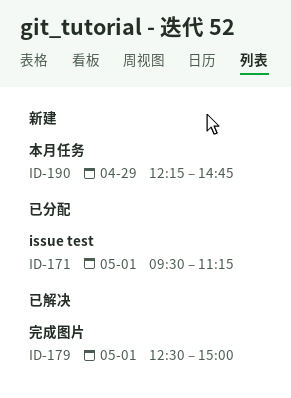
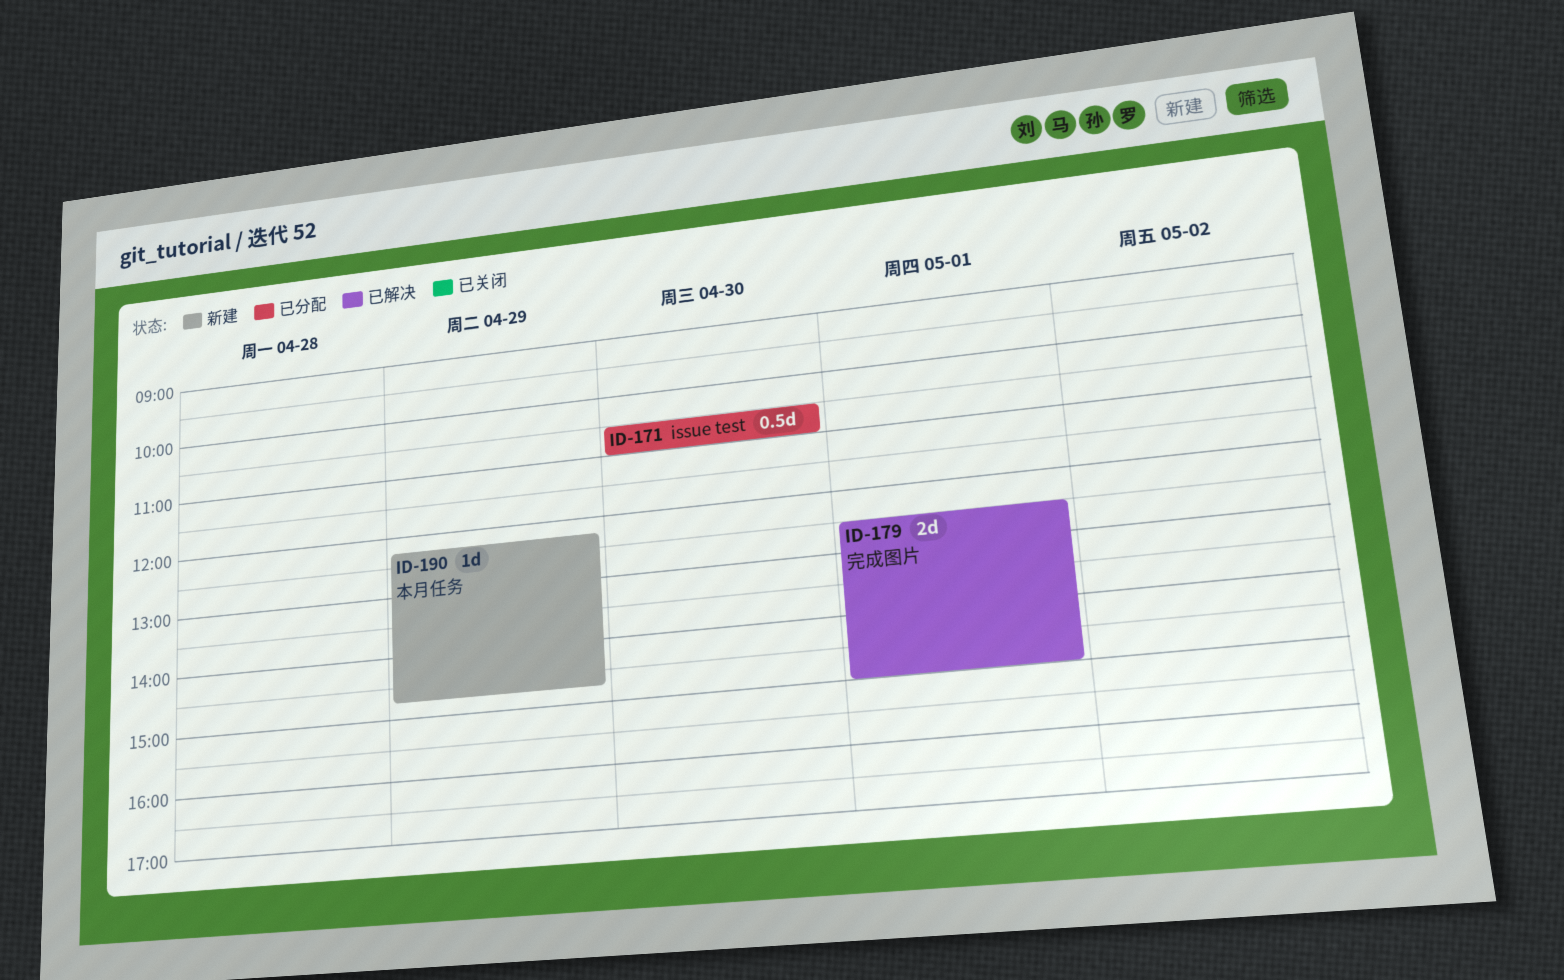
ID-171, day: May 1 -> Apr 30
ID-171, begins: 09:30 -> 10:30
ID-171, ends: 11:15 -> 11:00

